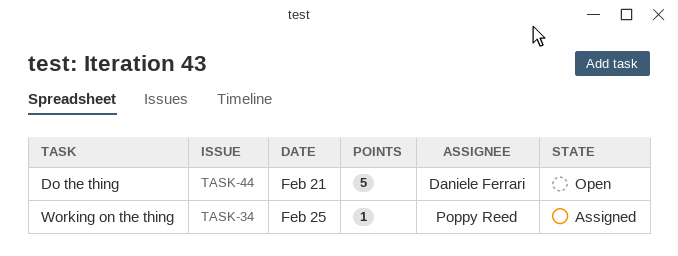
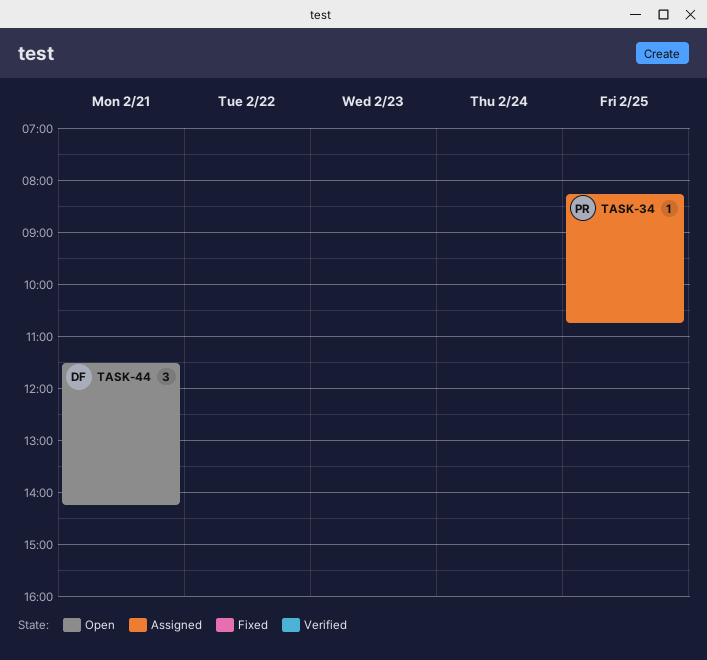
TASK-44, estimate: 5 -> 3

